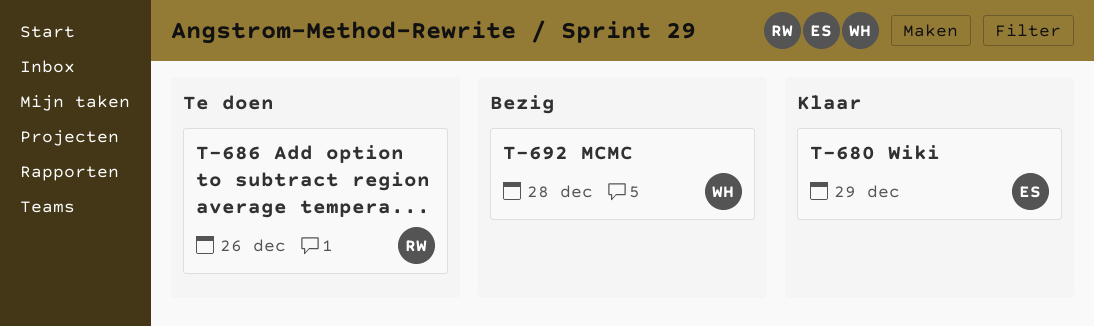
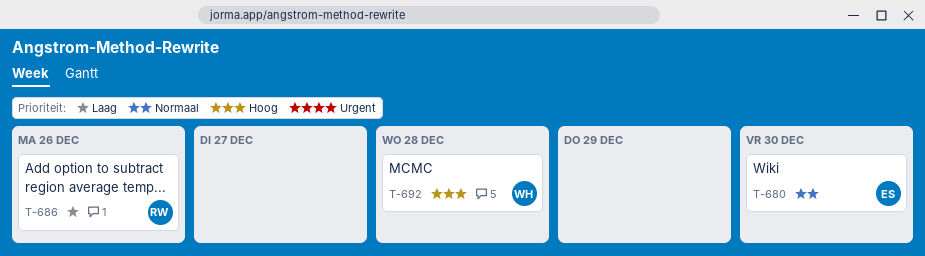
T-680, due: Dec 29 -> Dec 30

